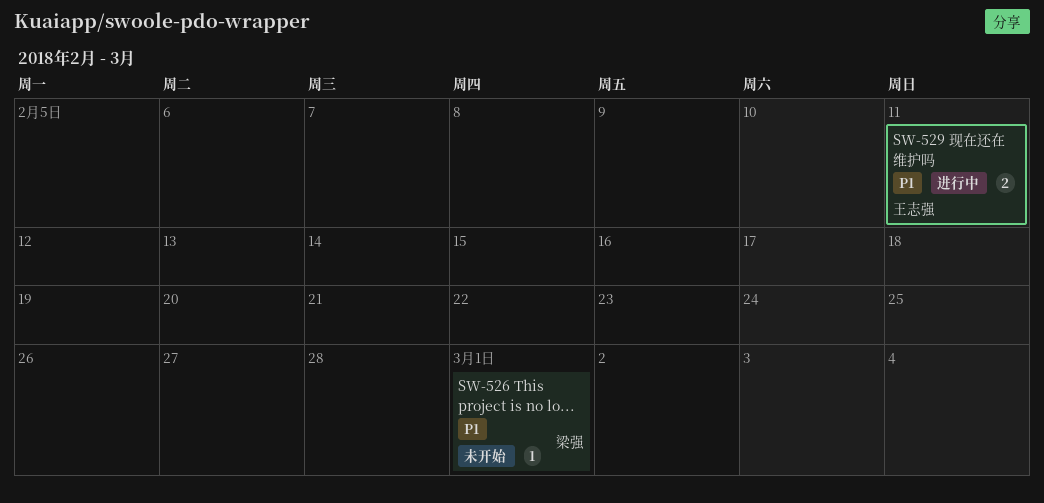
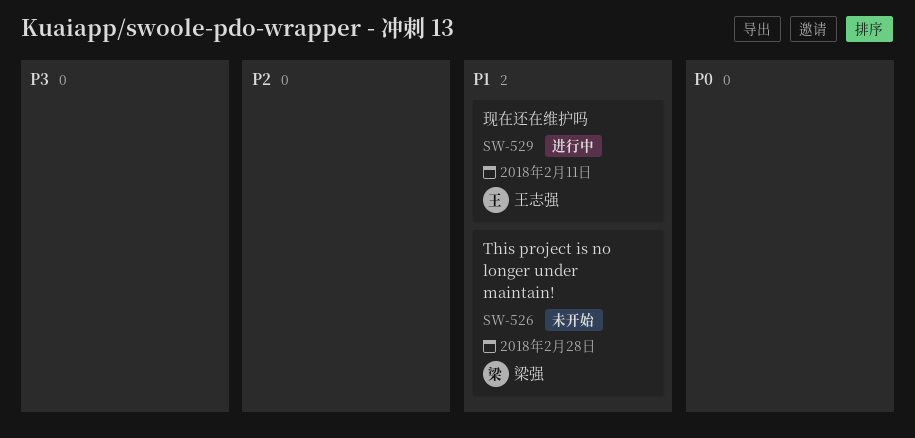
SW-526, due: Mar 1 -> Feb 28

